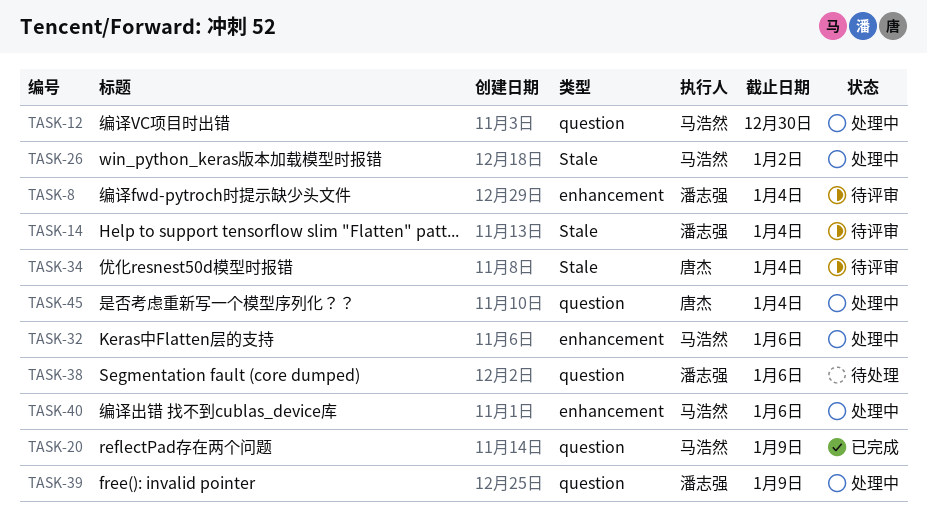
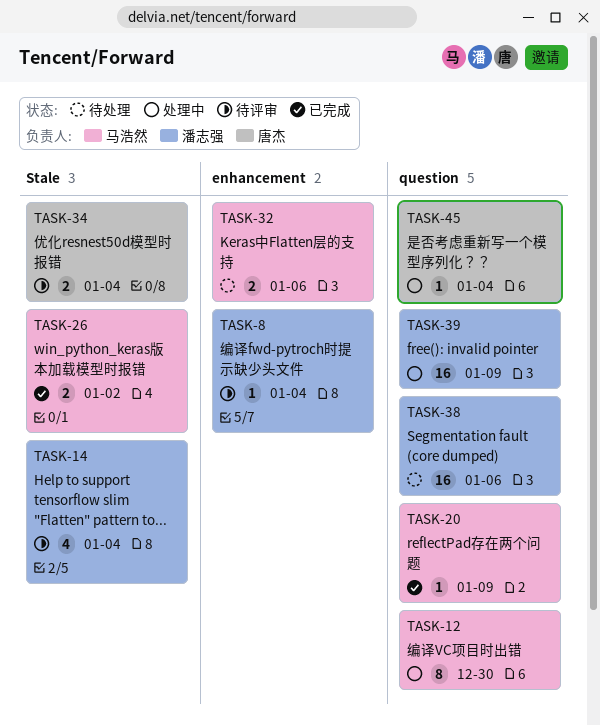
TASK-26, status: 处理中 -> 已完成
TASK-32, status: 处理中 -> 待处理
TASK-40: present -> none

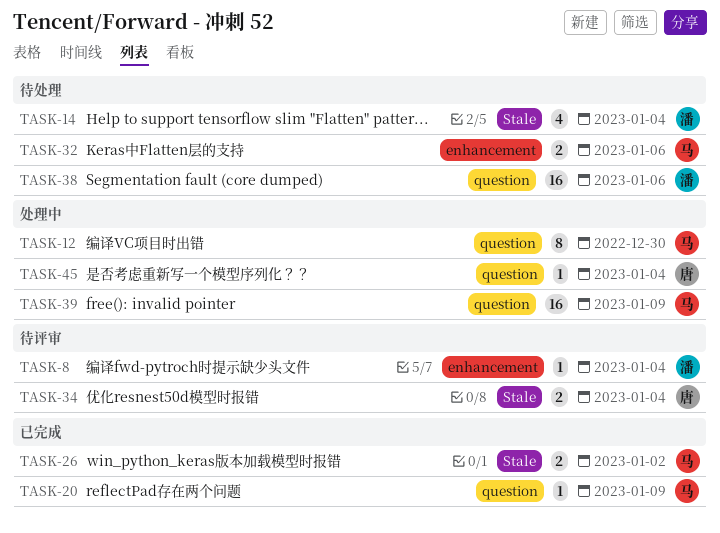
TASK-14, status: 待评审 -> 待处理
TASK-39, owner: 潘志强 -> 马浩然

